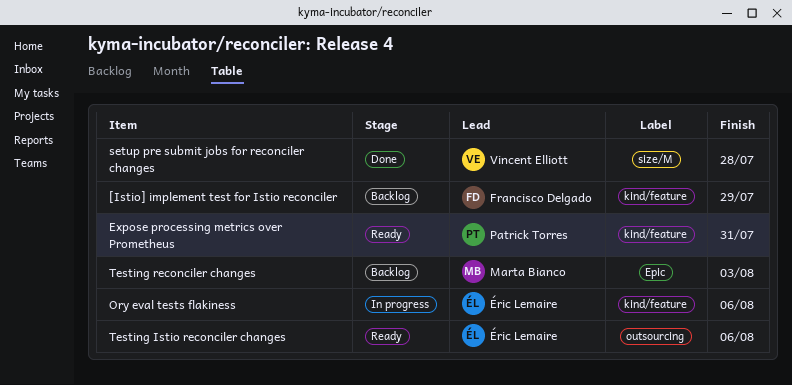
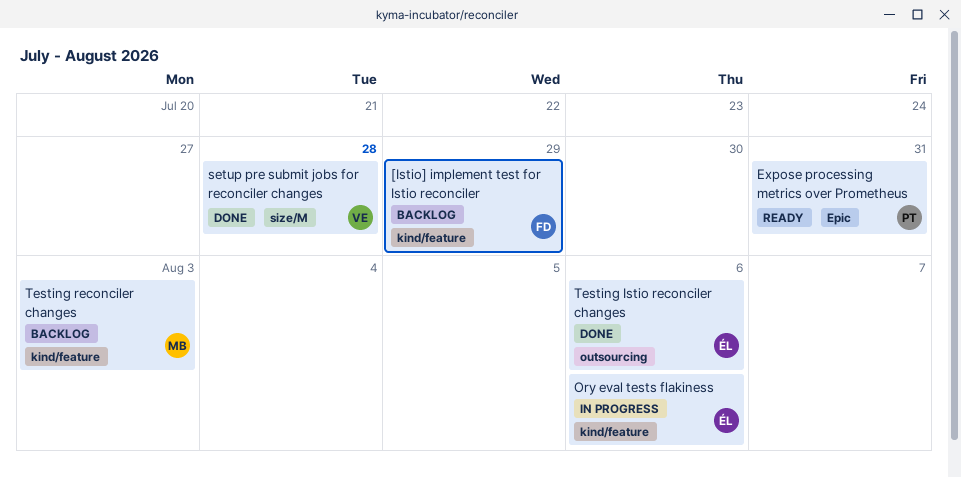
Expose processing metrics over Prometheus, label: kind/feature -> Epic
Testing Istio reconciler changes, status: Ready -> Done
Testing reconciler changes, label: Epic -> kind/feature

